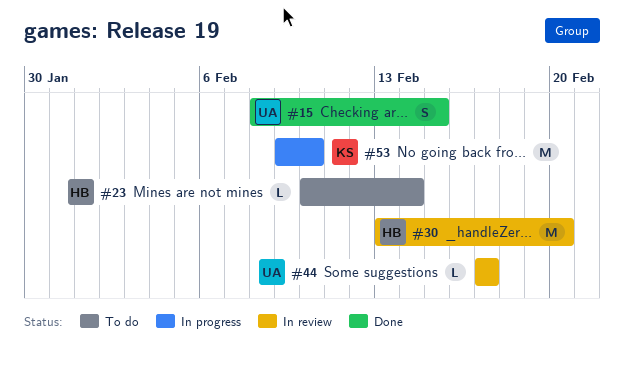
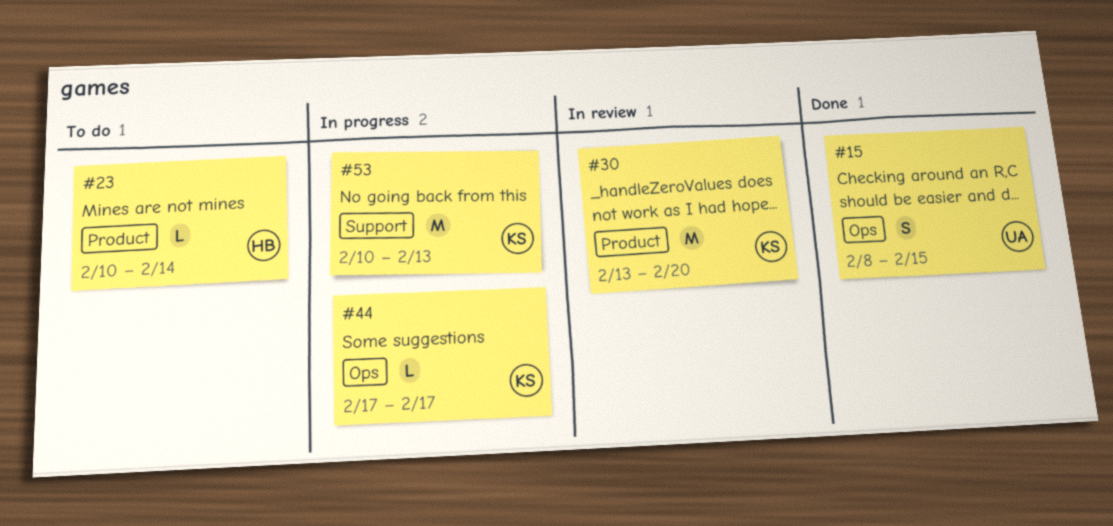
#30, owner: HB -> KS
#44, status: In review -> In progress
#44, owner: UA -> KS
#53, start: Feb 9 -> Feb 10
#53, due: Feb 10 -> Feb 13

